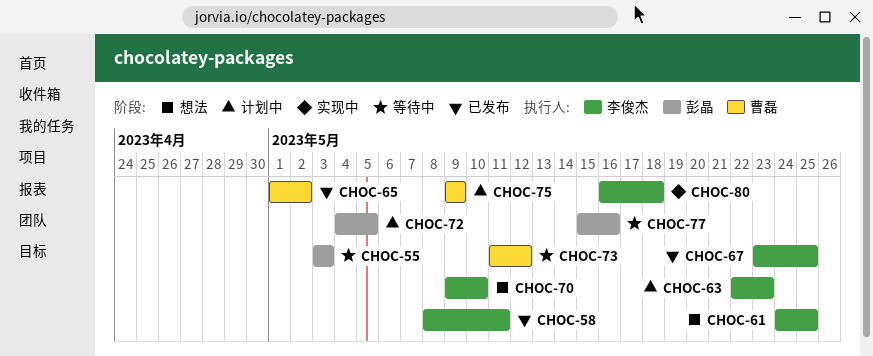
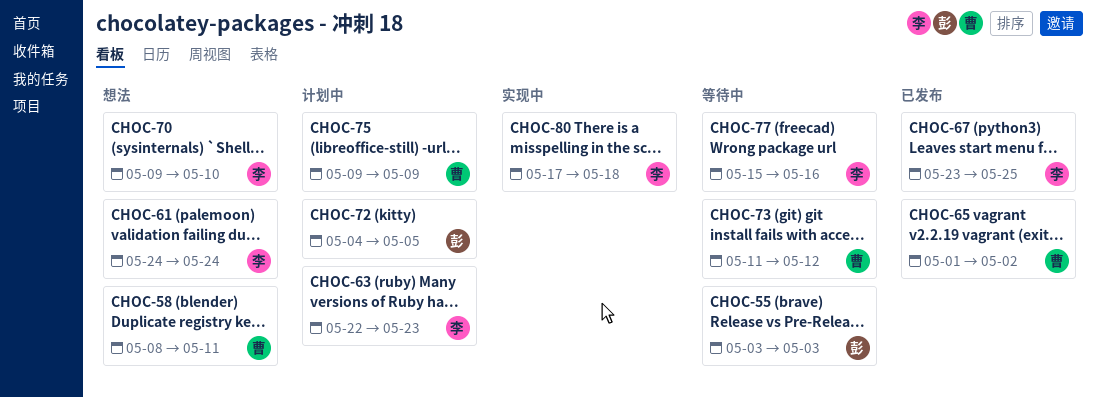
CHOC-58, status: 已发布 -> 想法
CHOC-58, owner: 李俊杰 -> 曹磊
CHOC-61, due: May 25 -> May 24
CHOC-77, owner: 彭晶 -> 李俊杰
CHOC-80, start: May 16 -> May 17

